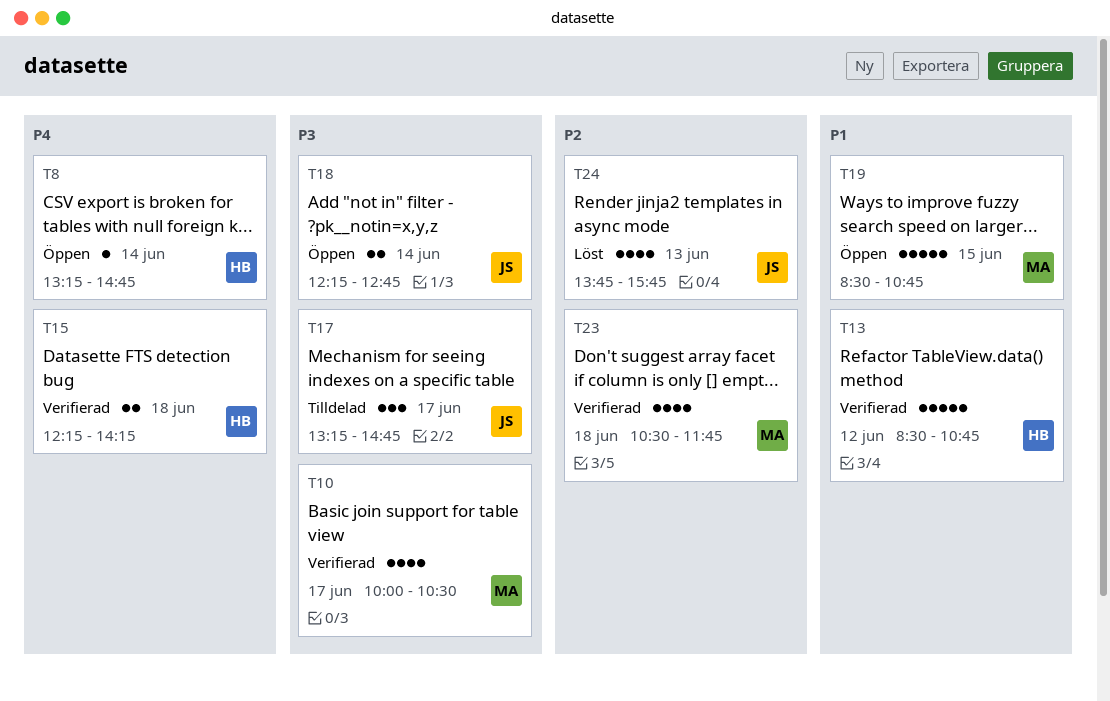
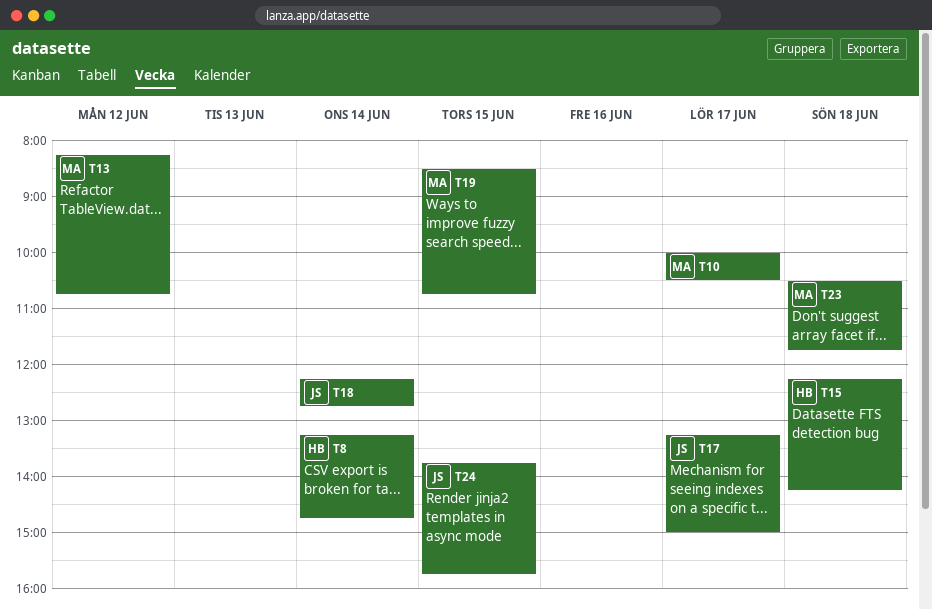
T13, owner: HB -> MA
T13, begins: 08:30 -> 08:15
T17, ends: 14:45 -> 15:00
T24, day: Jun 13 -> Jun 15

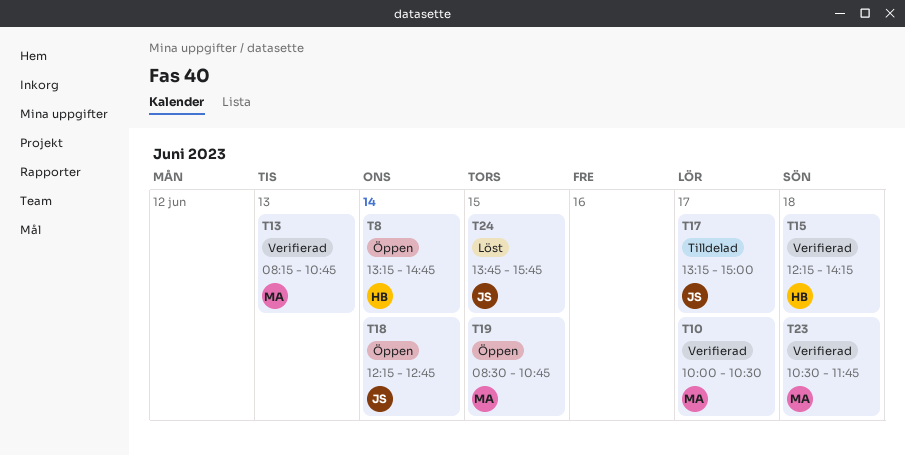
T13, day: Jun 12 -> Jun 13

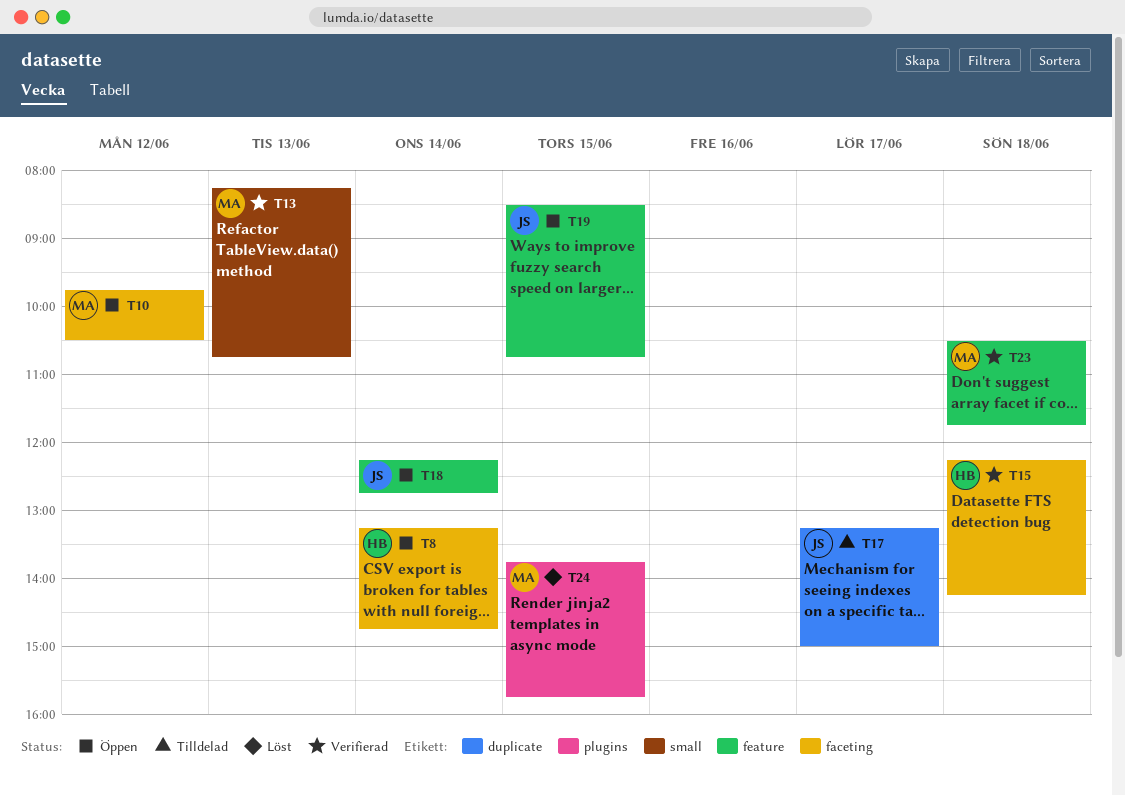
T10, status: Verifierad -> Öppen
T10, day: Jun 17 -> Jun 12
T10, begins: 10:00 -> 09:45
T19, owner: MA -> JS
T24, owner: JS -> MA

